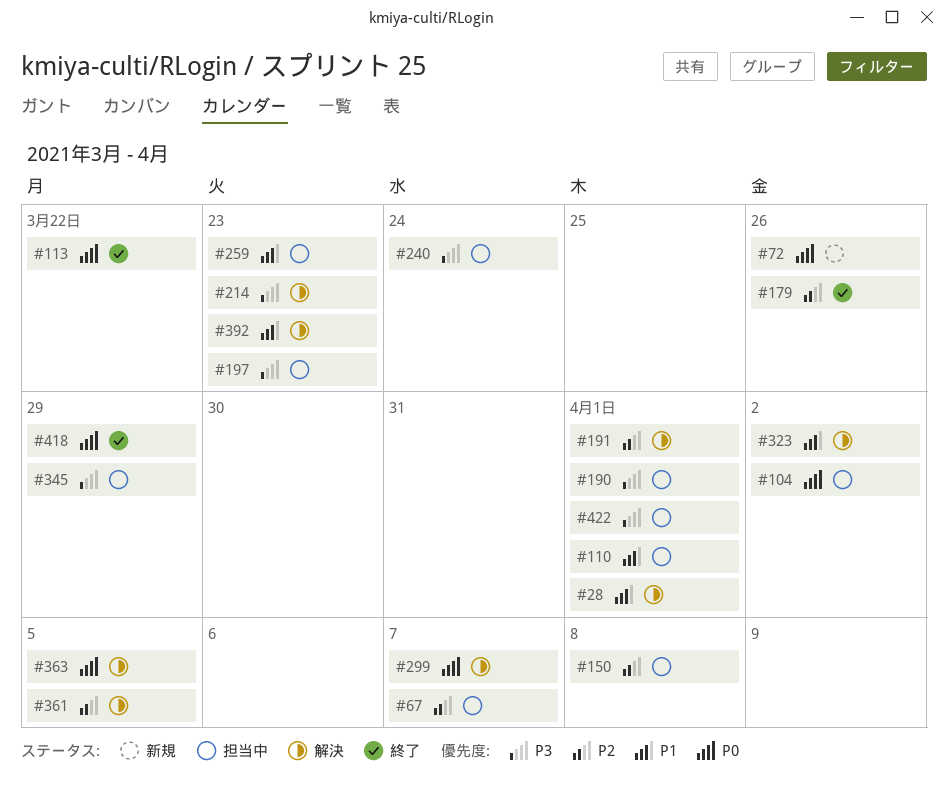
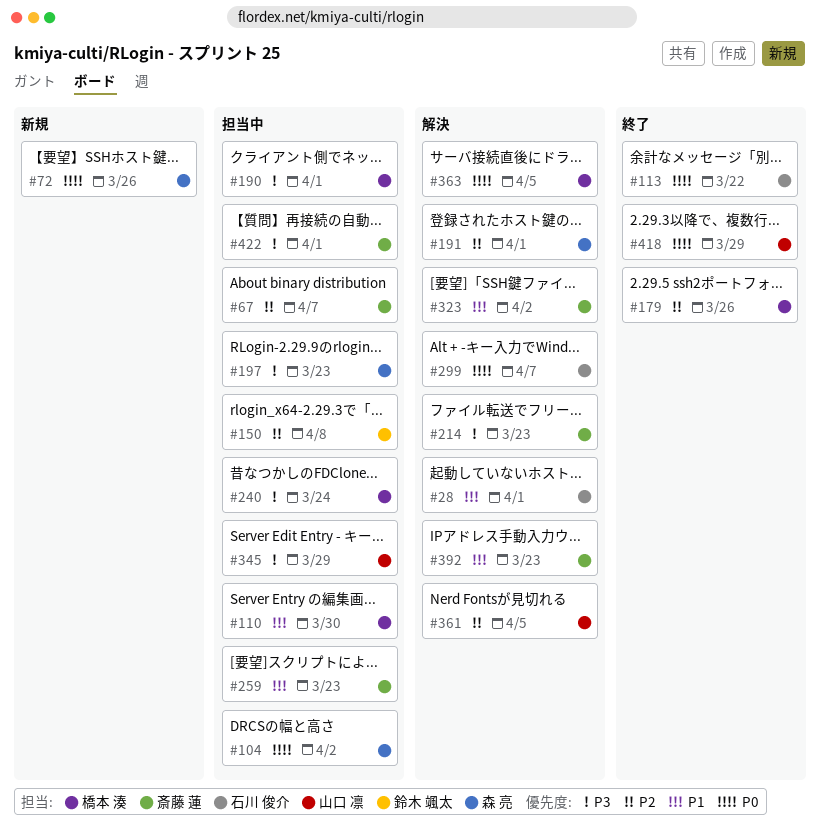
#110, due: Apr 1 -> Mar 30

